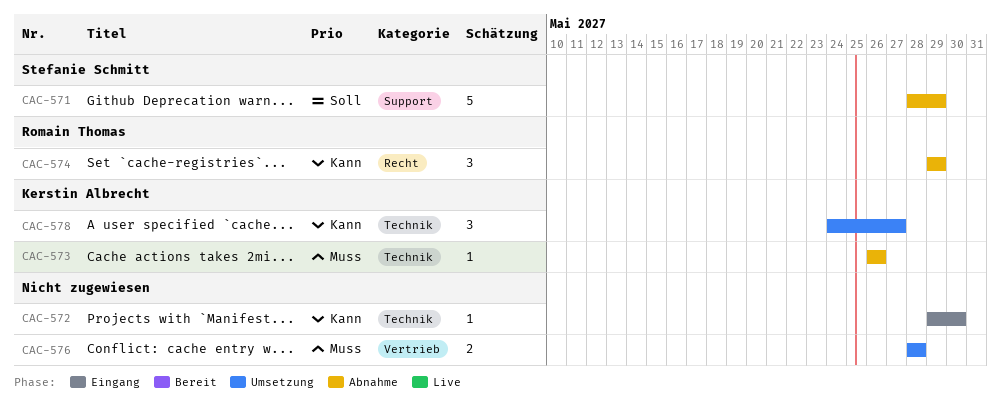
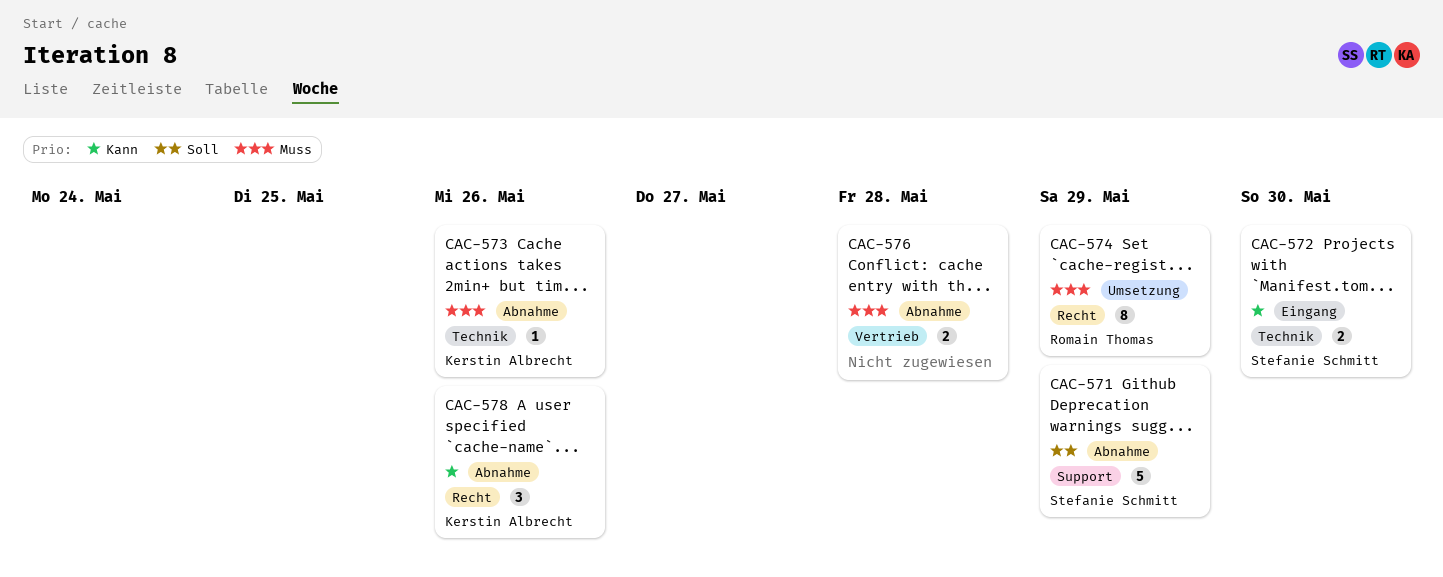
CAC-572, owner: none -> Stefanie Schmitt
CAC-572, estimate: 1 -> 2
CAC-574, status: Abnahme -> Umsetzung
CAC-574, priority: Kann -> Muss
CAC-574, estimate: 3 -> 8
CAC-576, status: Umsetzung -> Abnahme
CAC-578, status: Umsetzung -> Abnahme
CAC-578, label: Technik -> Recht
CAC-578, due: May 27 -> May 26

